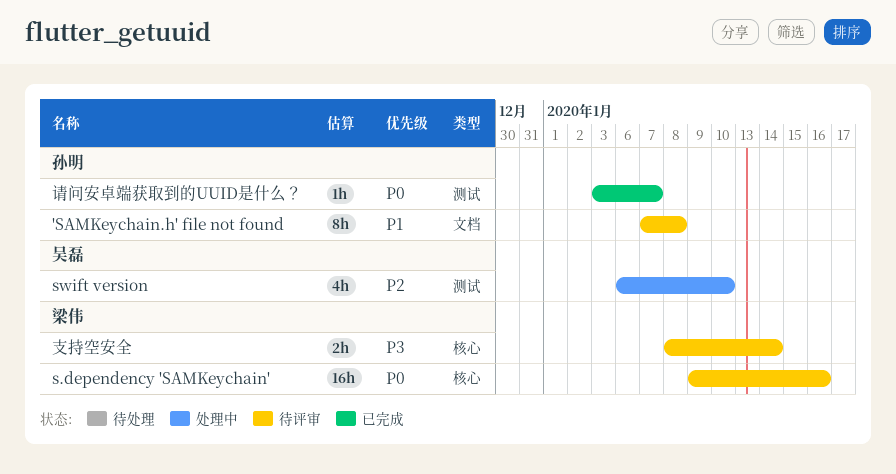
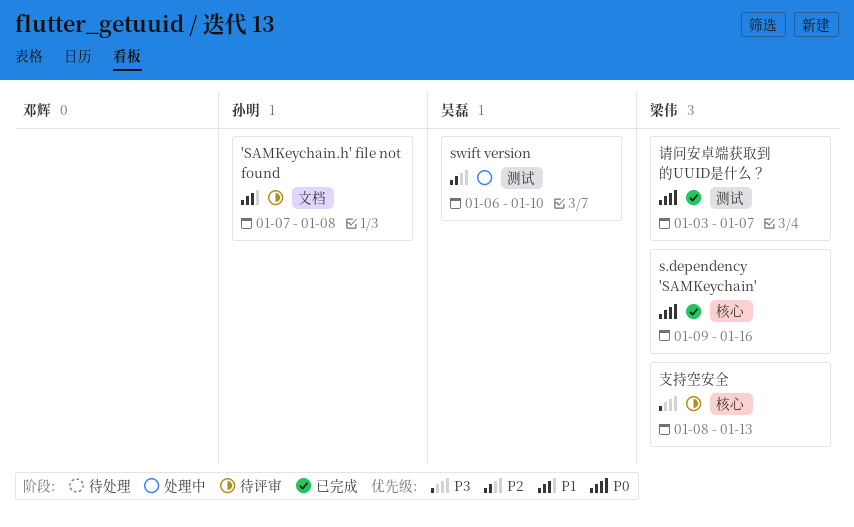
s.dependency 'SAMKeychain', status: 待评审 -> 已完成
支持空安全, due: Jan 14 -> Jan 13
请问安卓端获取到的UUID是什么？, owner: 孙明 -> 梁伟

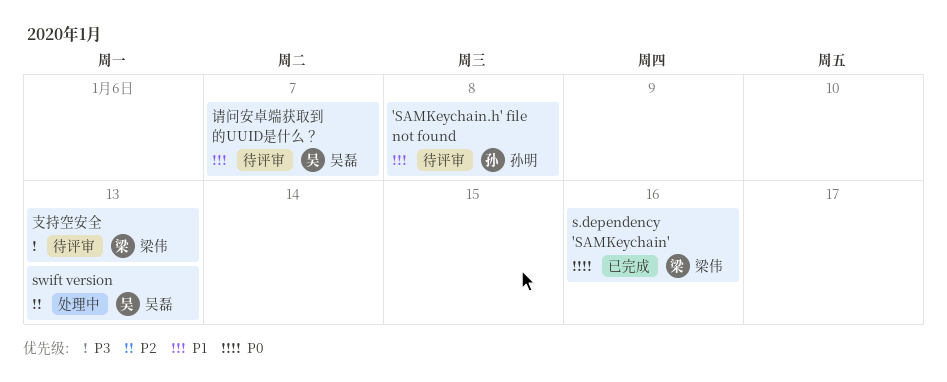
swift version, due: Jan 10 -> Jan 13
请问安卓端获取到的UUID是什么？, status: 已完成 -> 待评审
请问安卓端获取到的UUID是什么？, owner: 梁伟 -> 吴磊
请问安卓端获取到的UUID是什么？, priority: P0 -> P1

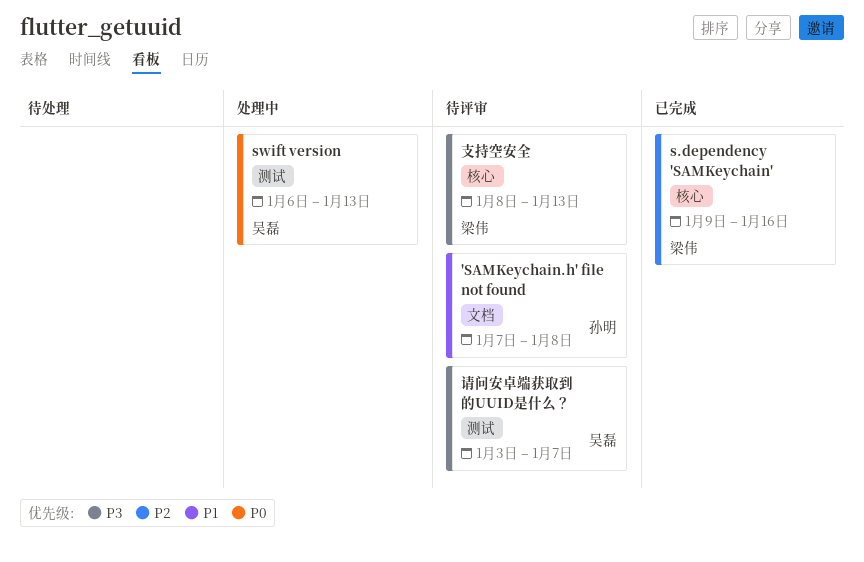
s.dependency 'SAMKeychain', priority: P0 -> P2
swift version, priority: P2 -> P0
请问安卓端获取到的UUID是什么？, priority: P1 -> P3

